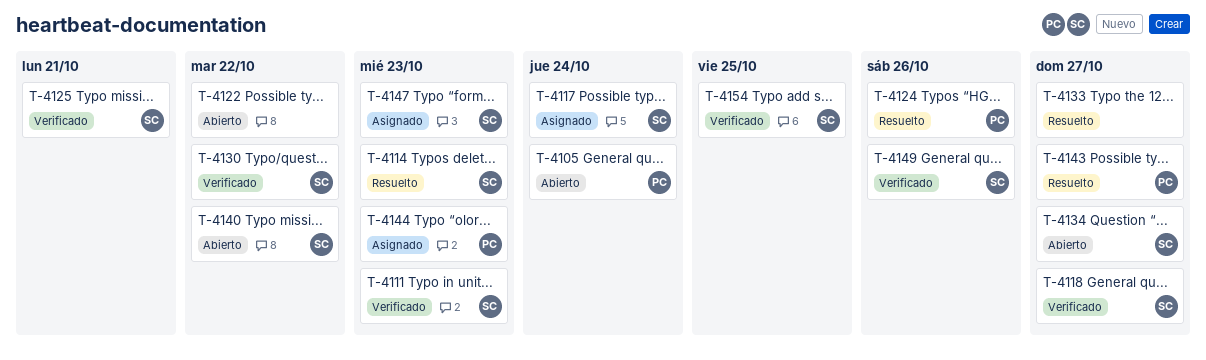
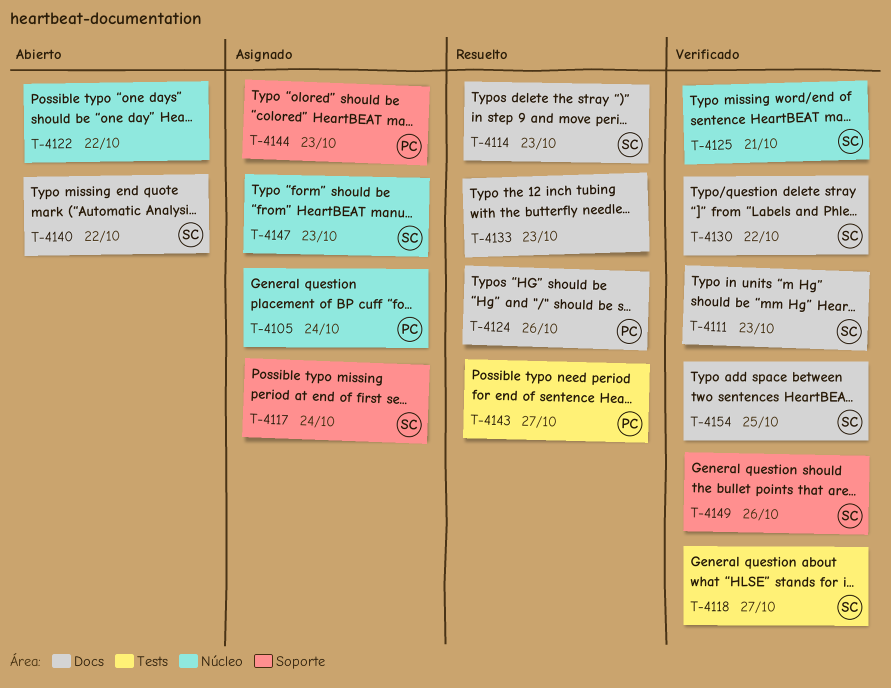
T-4105, status: Abierto -> Asignado
T-4133, due: Oct 27 -> Oct 23
T-4134: present -> none

